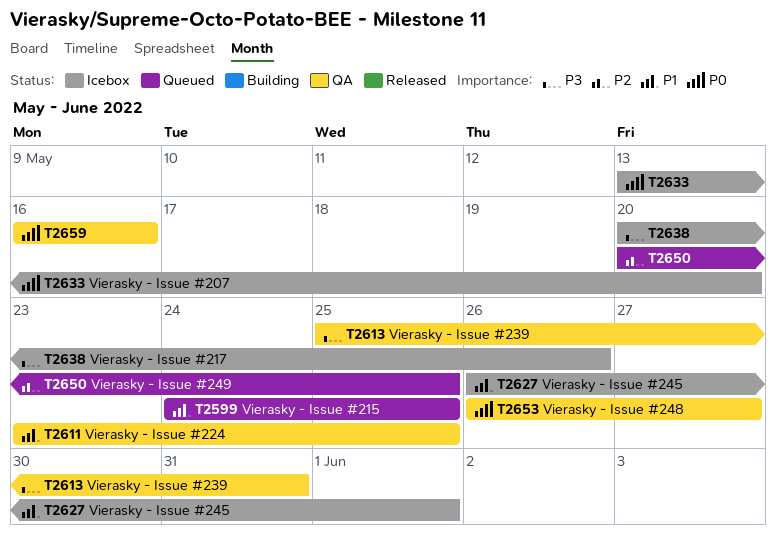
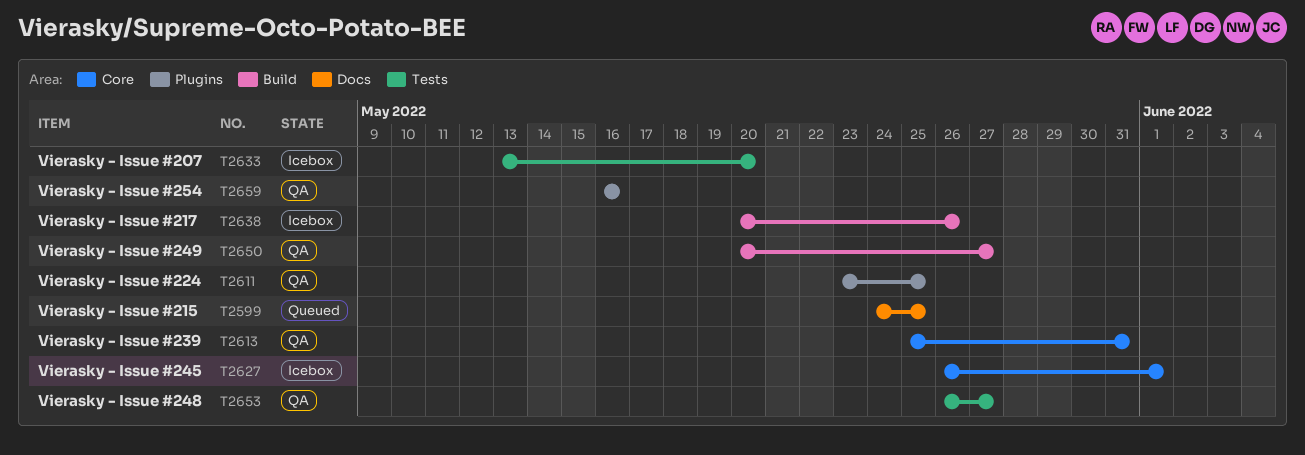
T2650, status: Queued -> QA
T2650, due: May 25 -> May 27

